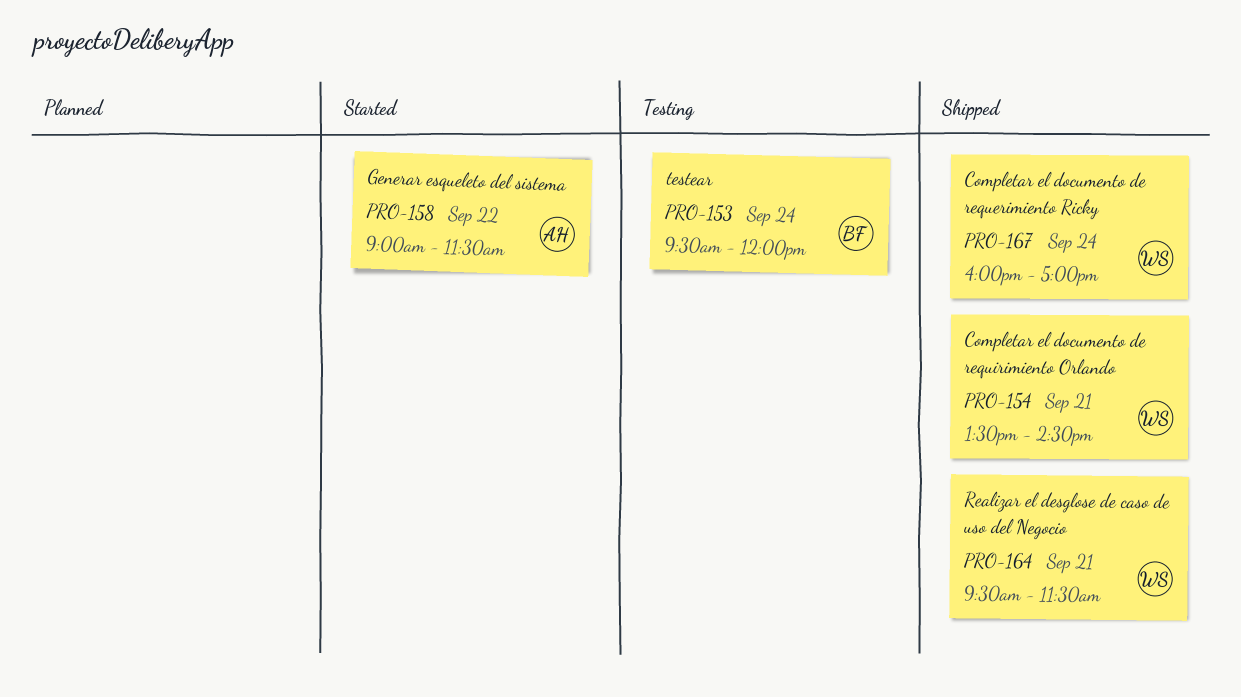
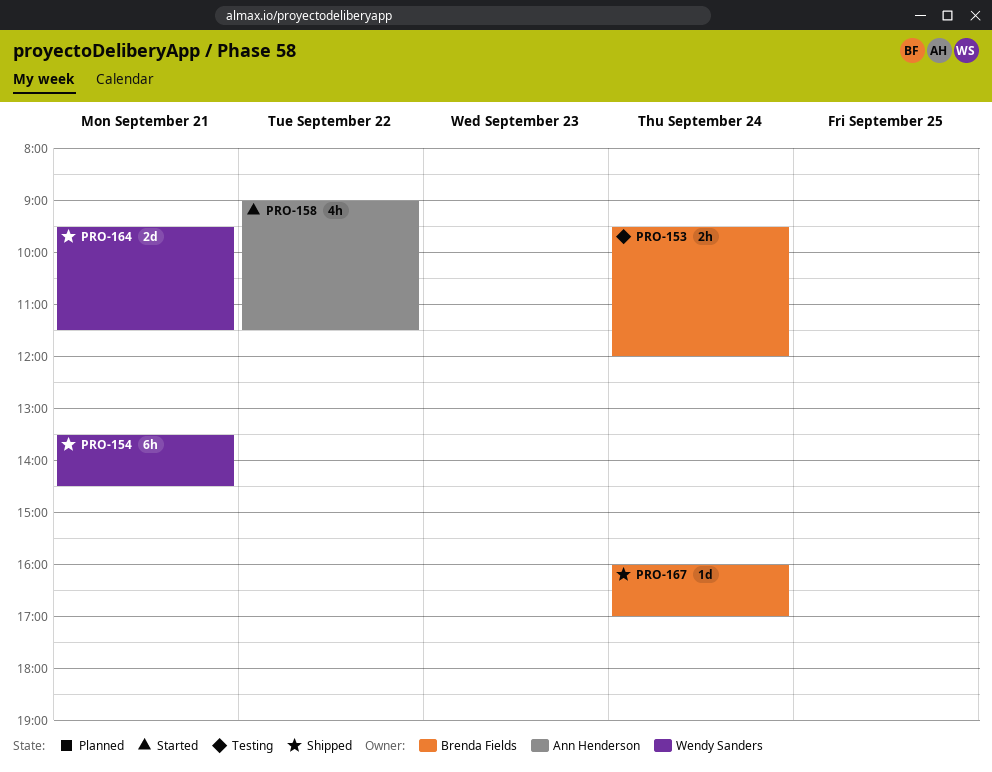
PRO-167, owner: Wendy Sanders -> Brenda Fields

